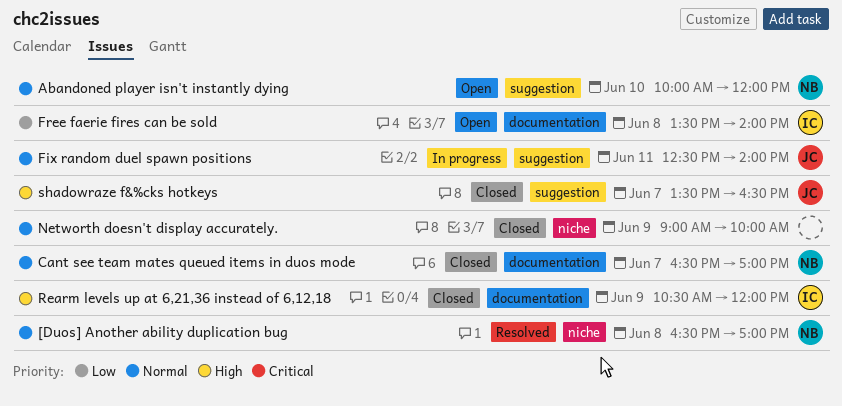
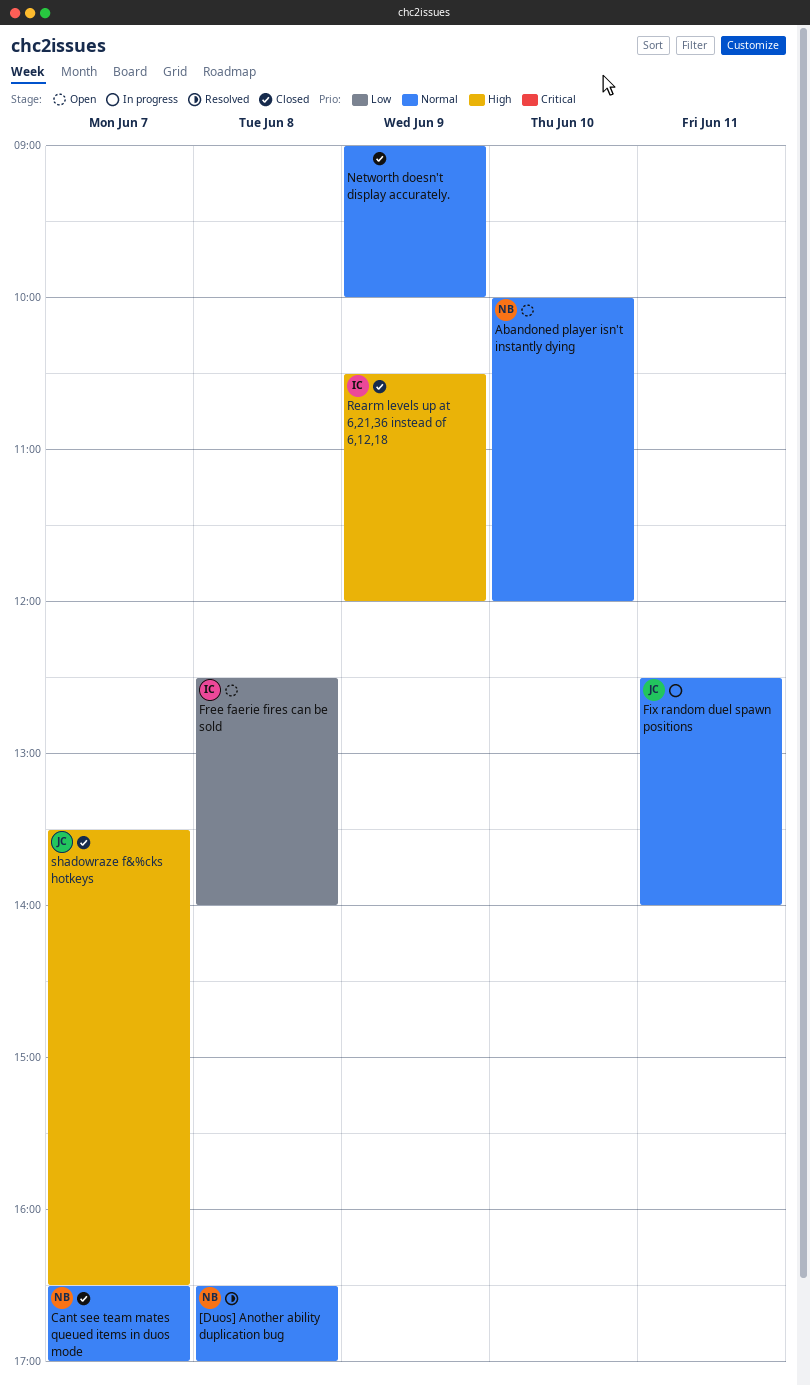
Free faerie fires can be sold, begins: 13:30 -> 12:30

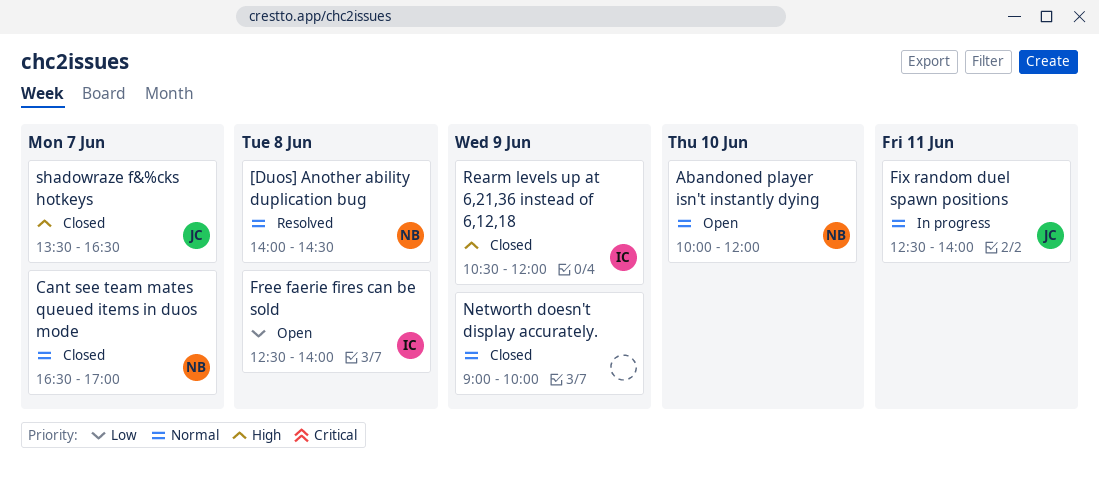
[Duos] Another ability duplication bug, begins: 16:30 -> 14:00
[Duos] Another ability duplication bug, ends: 17:00 -> 14:30

